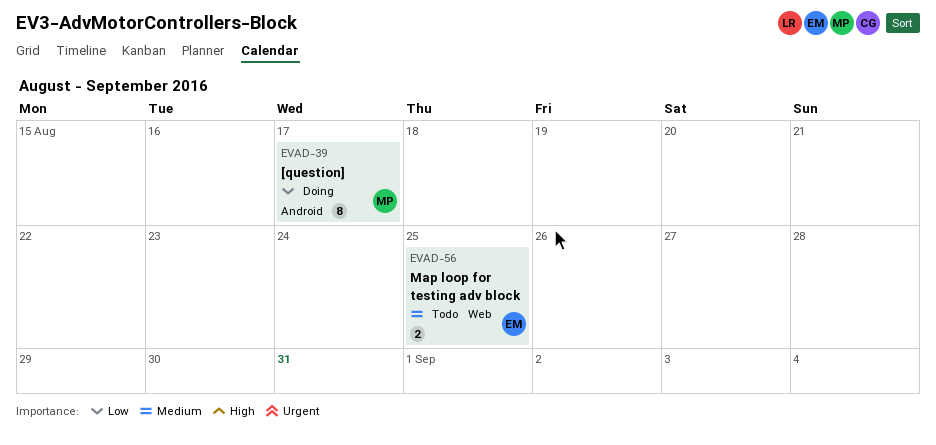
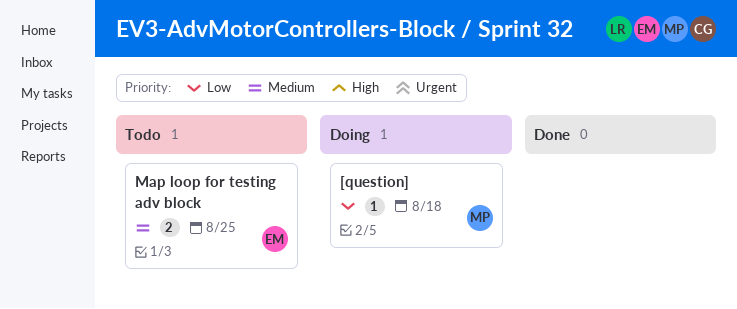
[question], estimate: 8 -> 1
[question], due: Aug 17 -> Aug 18

